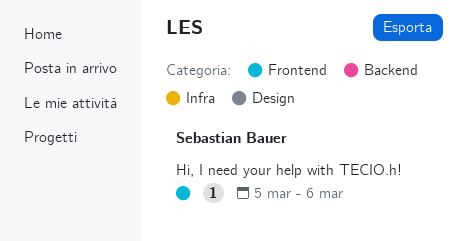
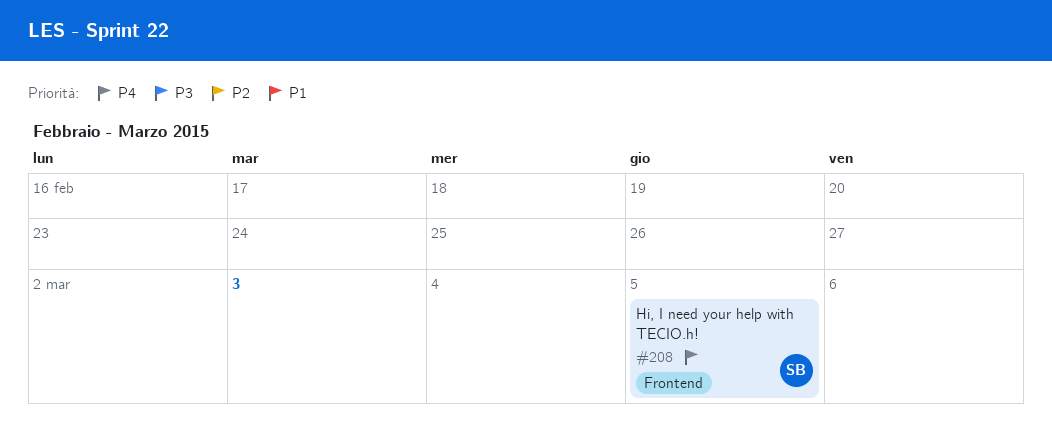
Hi, I need your help with TECIO.h!, due: Mar 6 -> Mar 5

